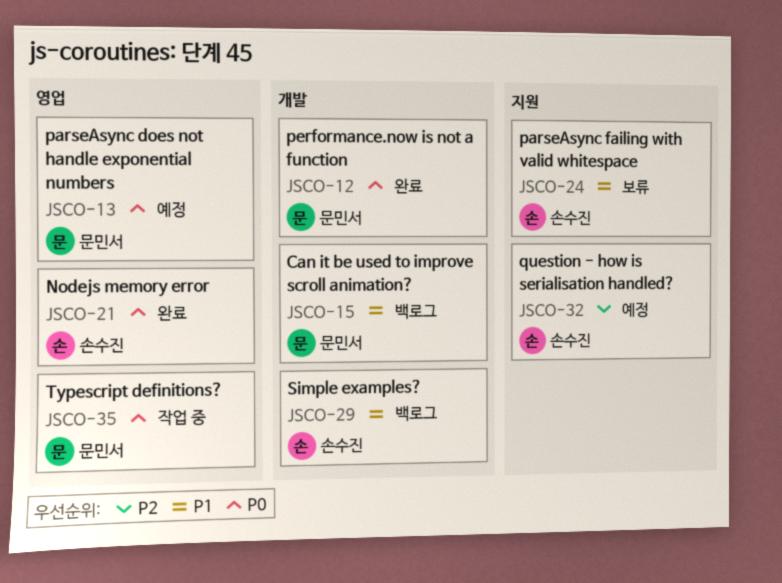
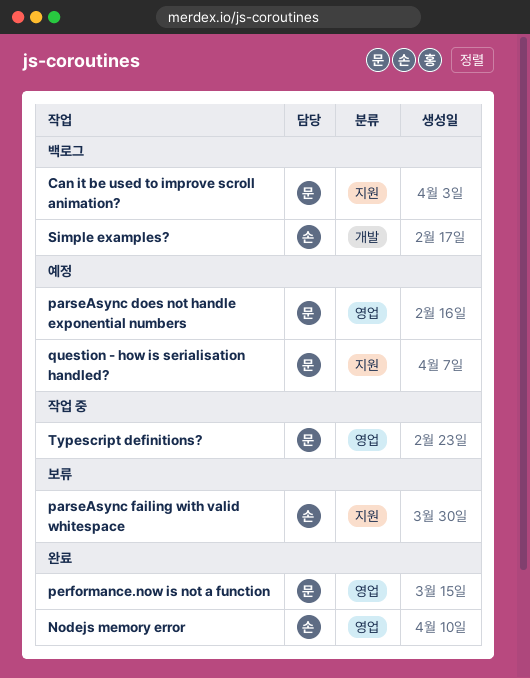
Can it be used to improve scroll animation?, label: 개발 -> 지원
performance.now is not a function, label: 개발 -> 영업
question - how is serialisation handled?, owner: 손수진 -> 문민서

